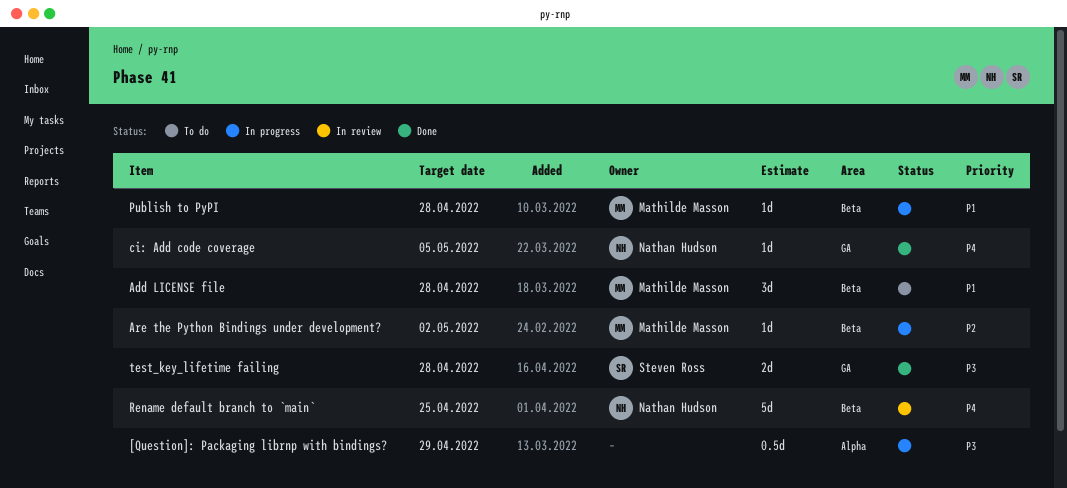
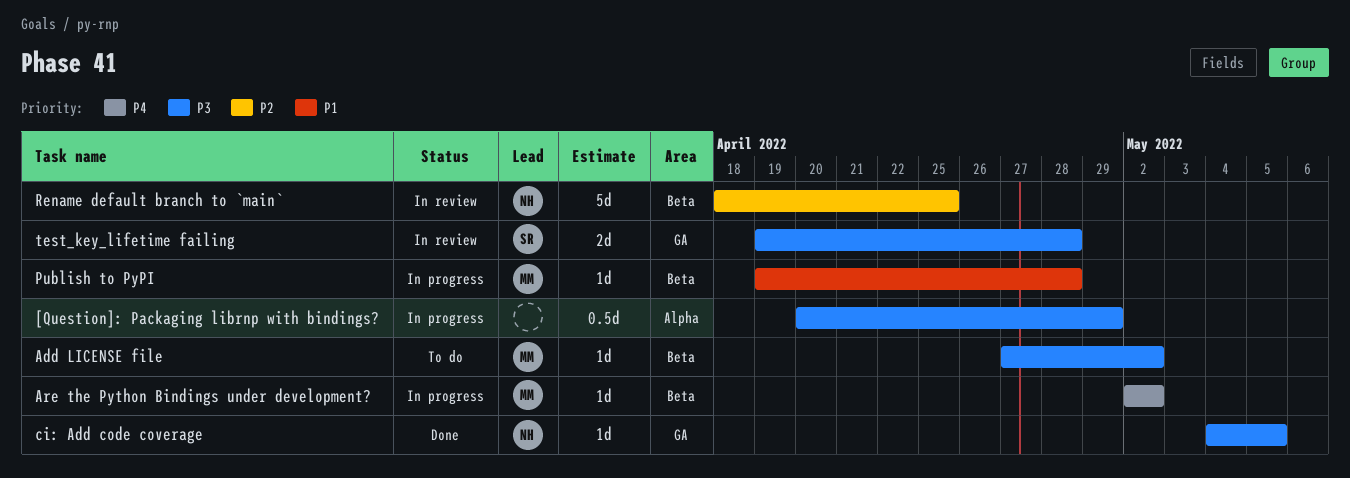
Add LICENSE file, priority: P1 -> P3
Add LICENSE file, estimate: 3d -> 1d
Add LICENSE file, due: Apr 28 -> May 2
Are the Python Bindings under development?, priority: P2 -> P4
ci: Add code coverage, priority: P4 -> P3
Rename default branch to `main`, priority: P4 -> P2
test_key_lifetime failing, status: Done -> In review

